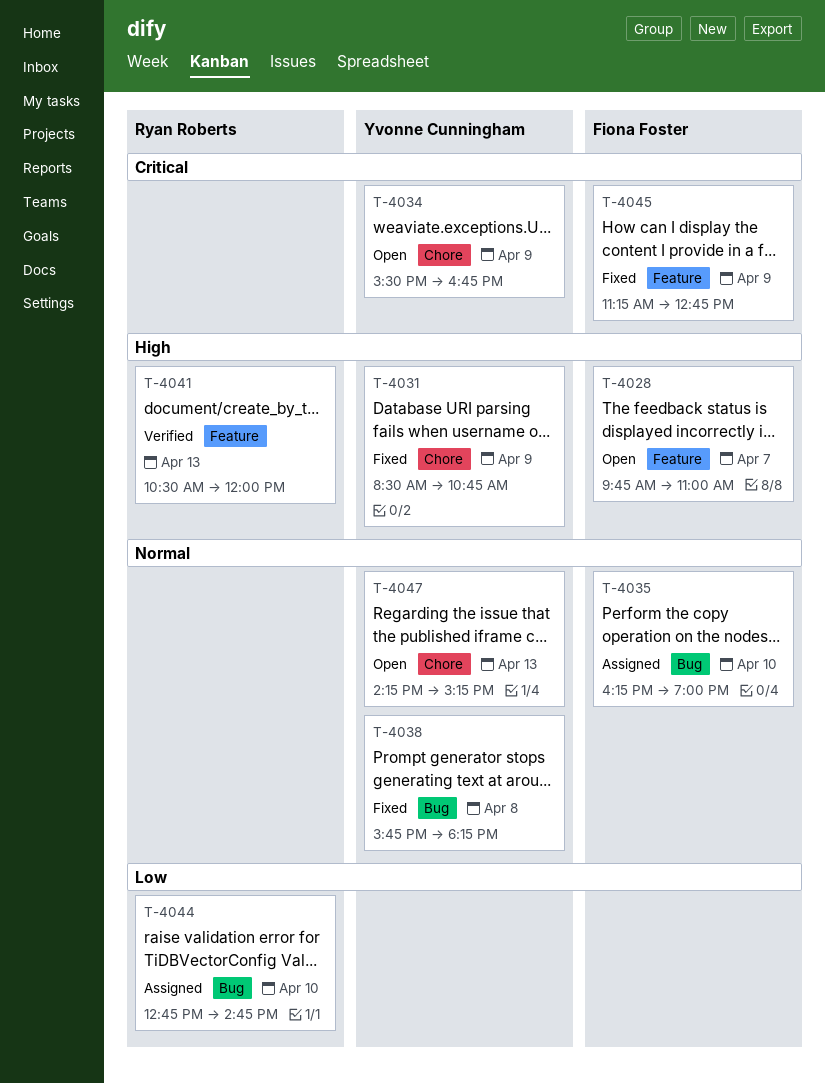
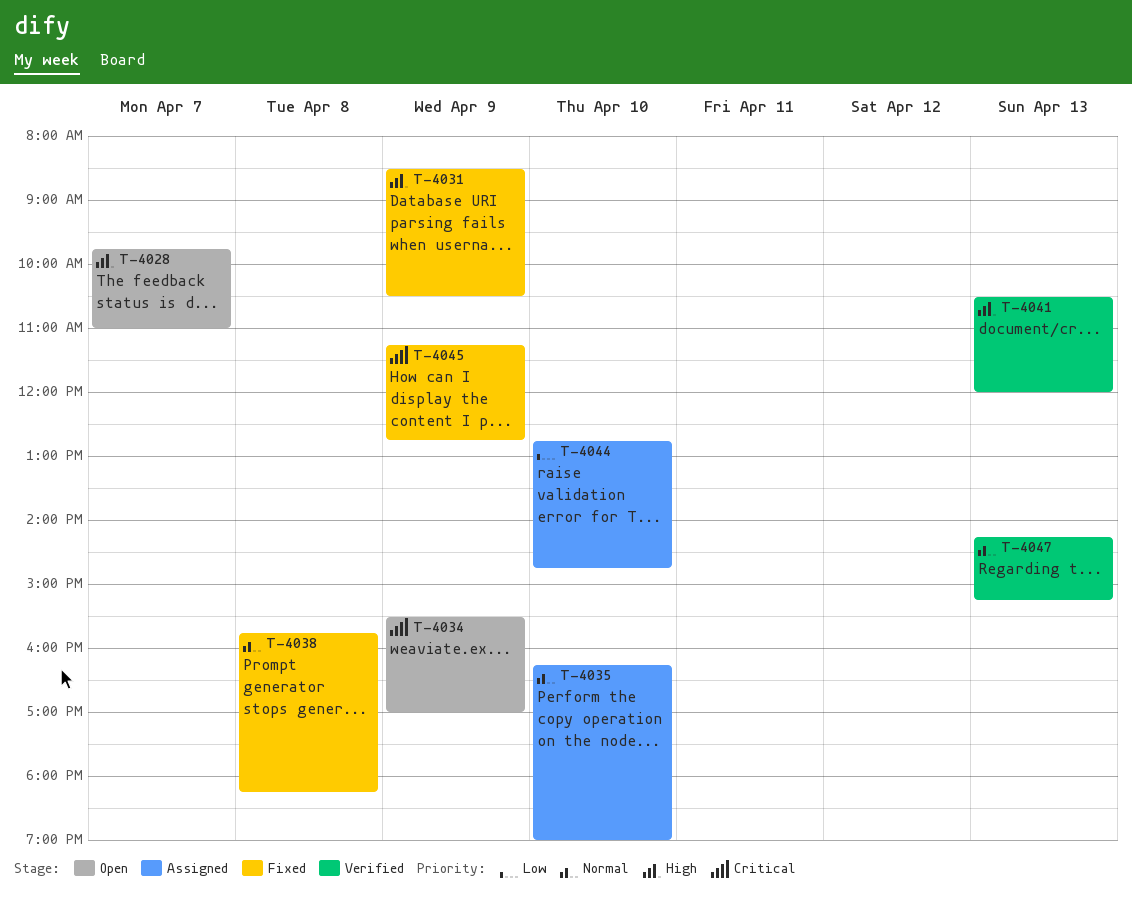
T-4031, ends: 10:45 -> 10:30
T-4034, ends: 16:45 -> 17:00
T-4047, status: Open -> Verified

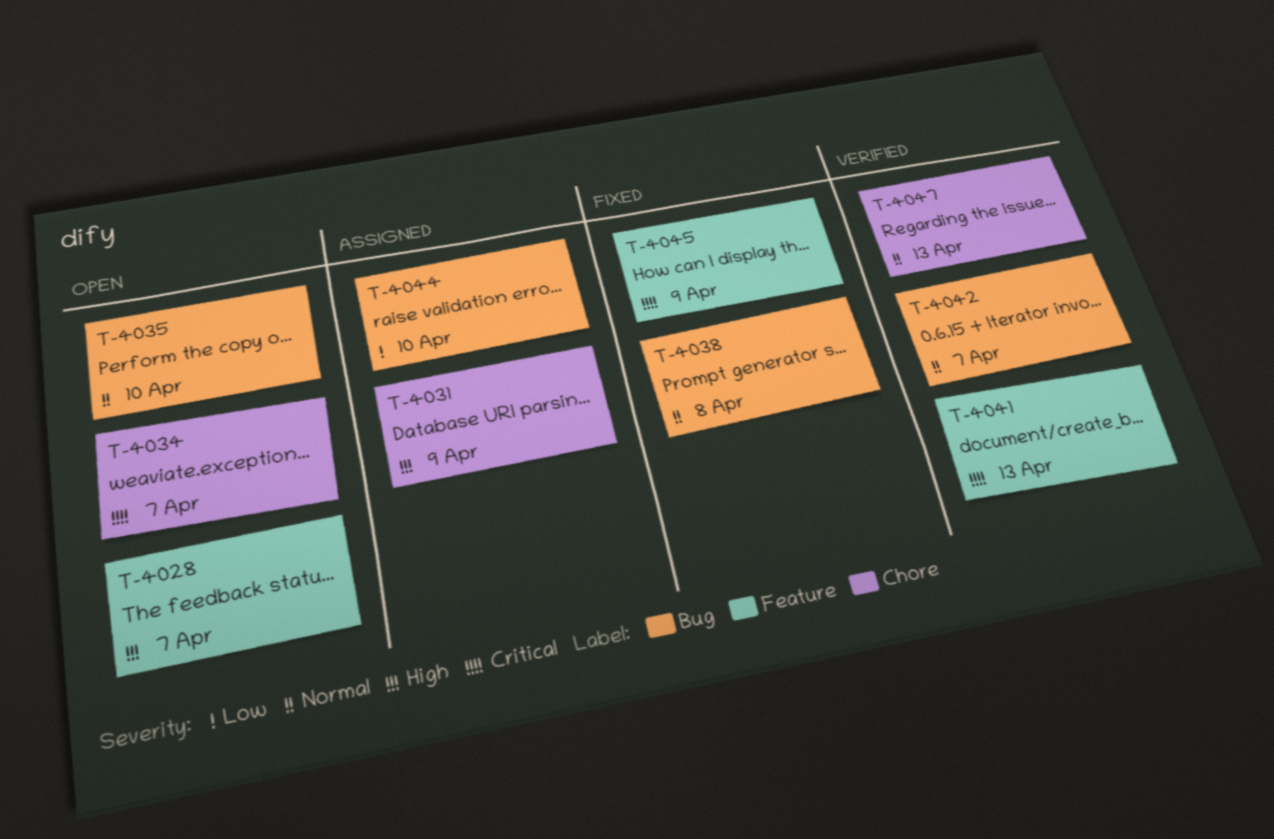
T-4031, status: Fixed -> Assigned
T-4034, day: Apr 9 -> Apr 7
T-4035, status: Assigned -> Open
T-4041, priority: High -> Critical
T-4042: none -> present

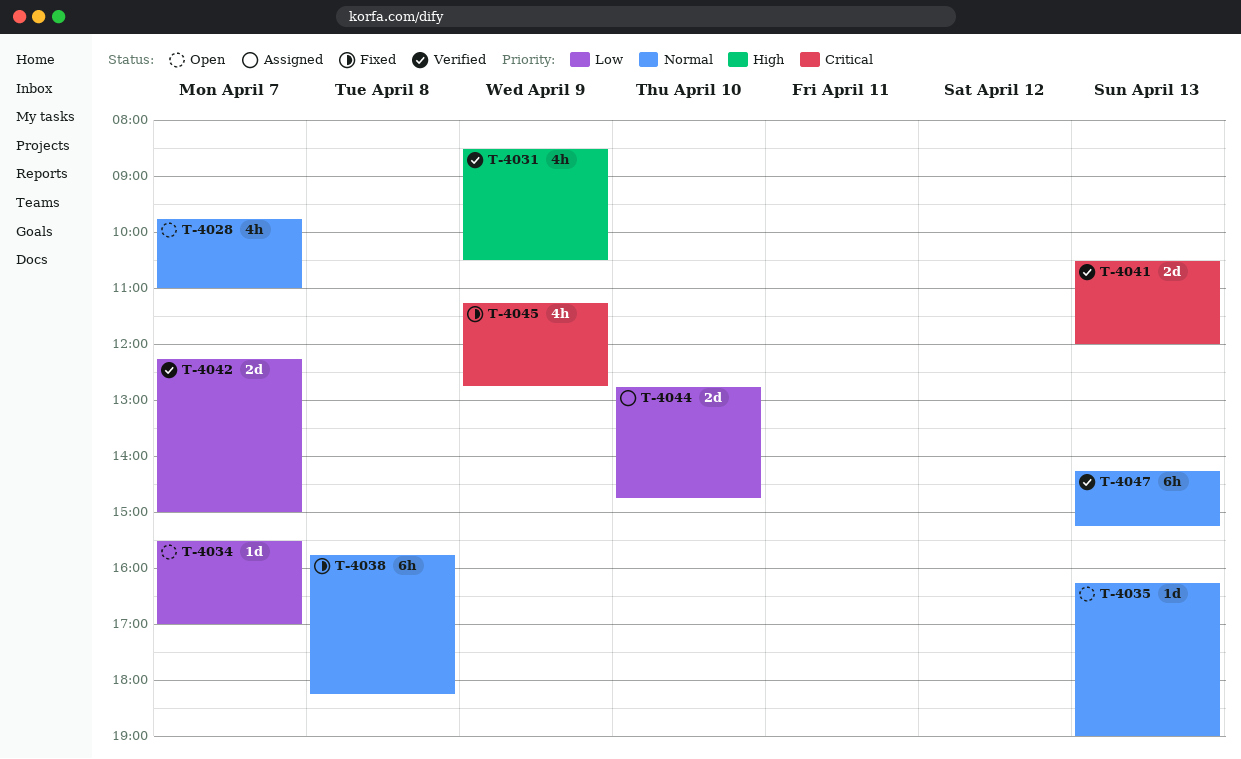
T-4028, priority: High -> Normal
T-4031, status: Assigned -> Verified
T-4034, priority: Critical -> Low
T-4035, day: Apr 10 -> Apr 13
T-4042, priority: Normal -> Low

